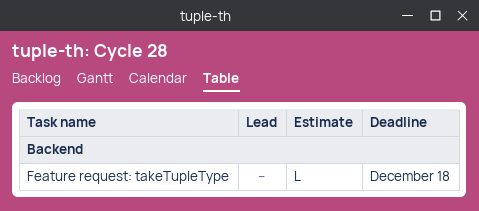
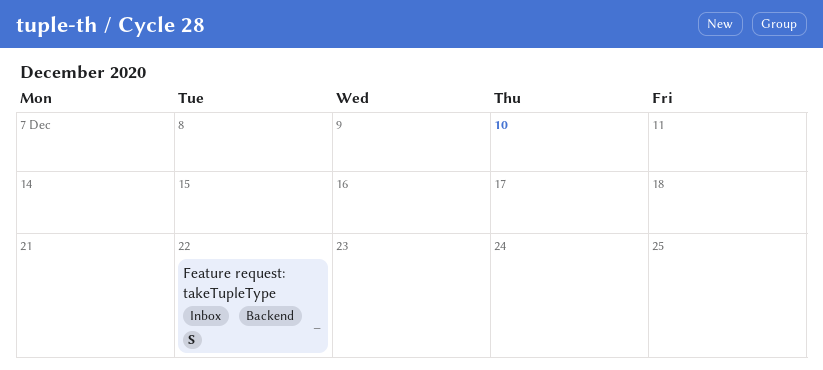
Feature request: takeTupleType, estimate: L -> S
Feature request: takeTupleType, due: Dec 18 -> Dec 22

